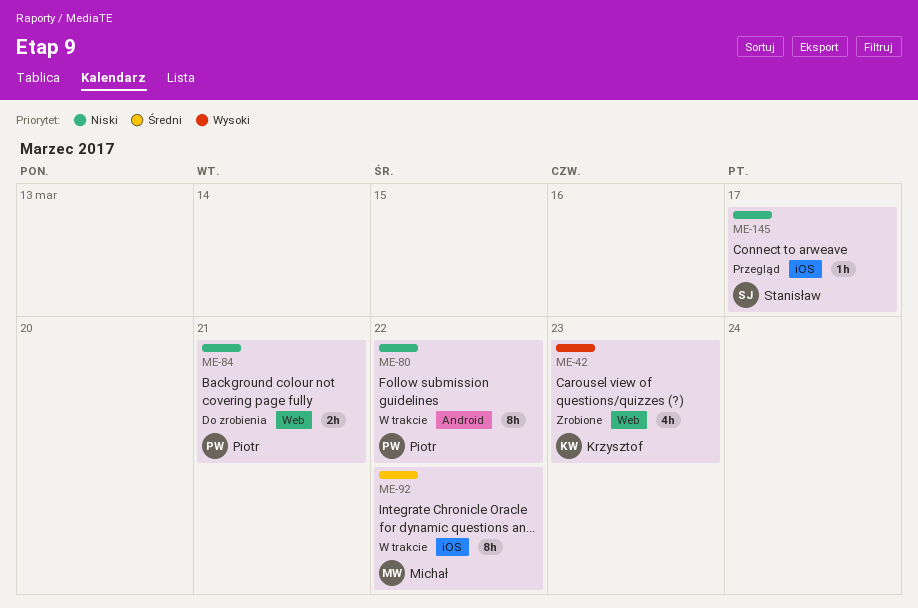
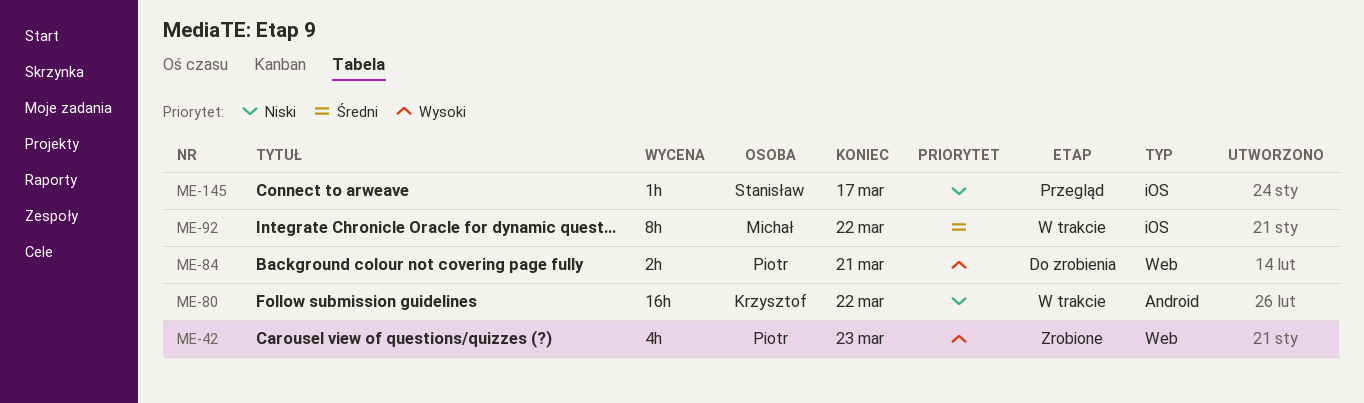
ME-42, owner: Krzysztof -> Piotr
ME-80, owner: Piotr -> Krzysztof
ME-80, estimate: 8h -> 16h
ME-84, priority: Niski -> Wysoki

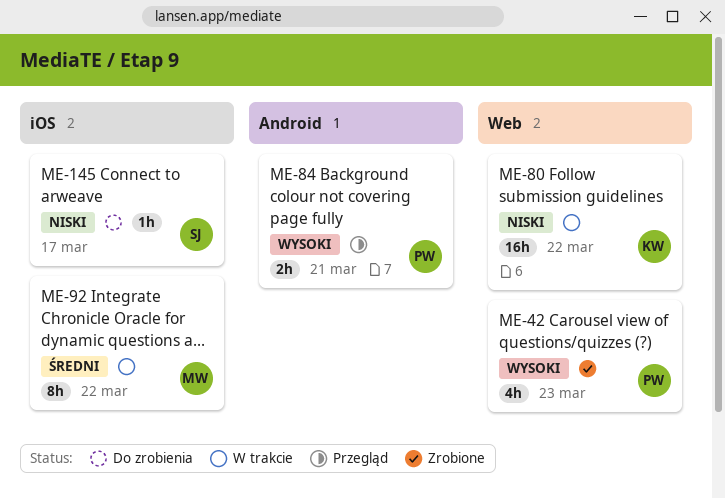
ME-80, label: Android -> Web
ME-84, status: Do zrobienia -> Przegląd
ME-84, label: Web -> Android
ME-145, status: Przegląd -> Do zrobienia

